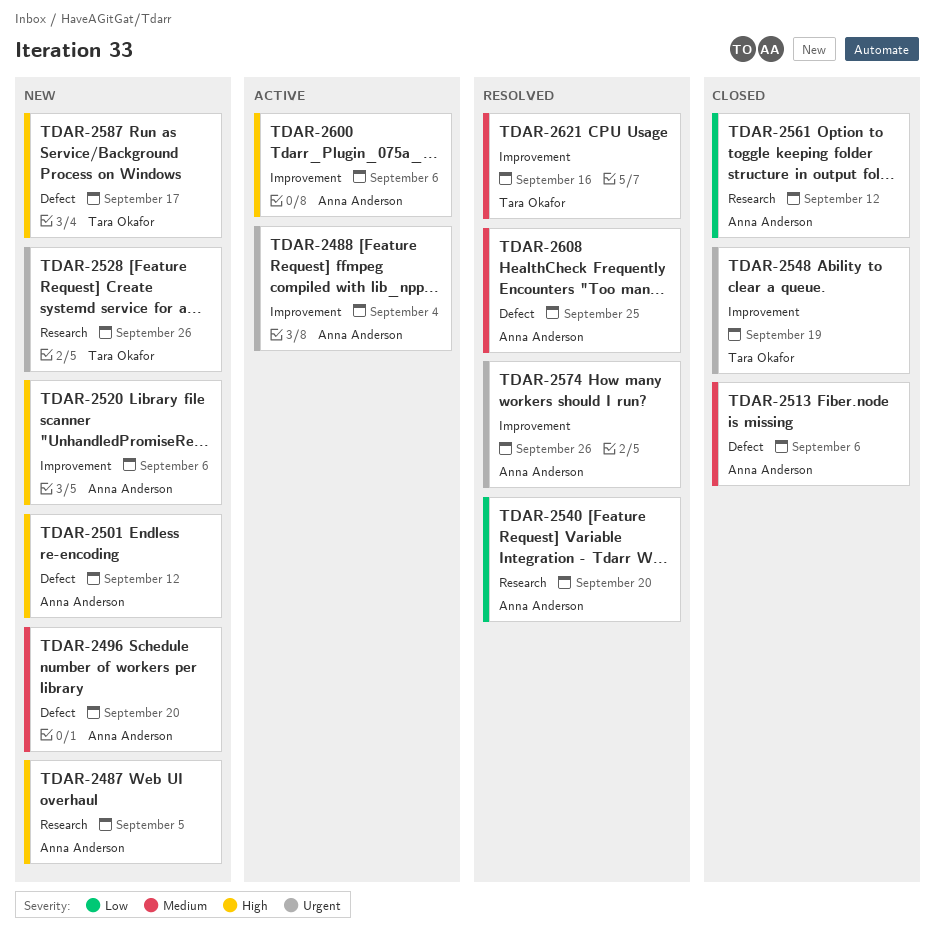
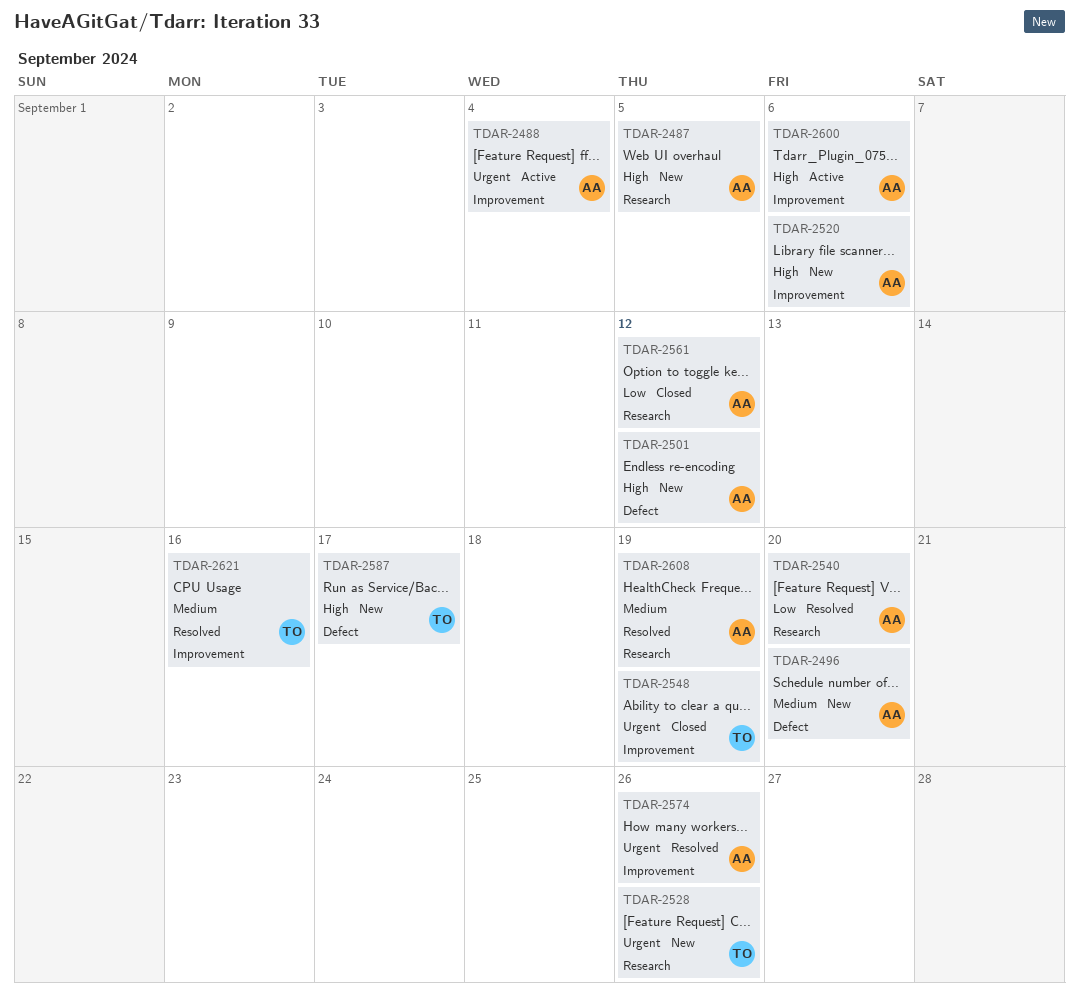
TDAR-2513: present -> none
TDAR-2608, label: Defect -> Research
TDAR-2608, due: Sep 25 -> Sep 19

